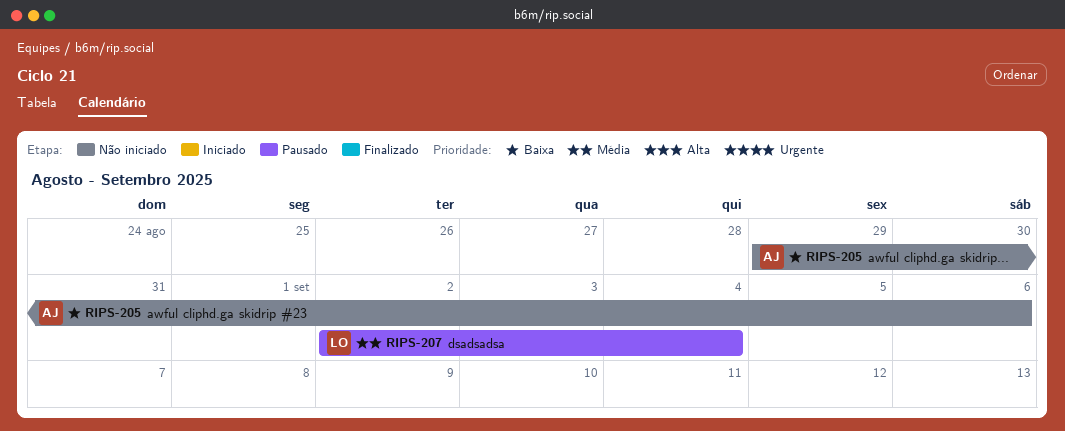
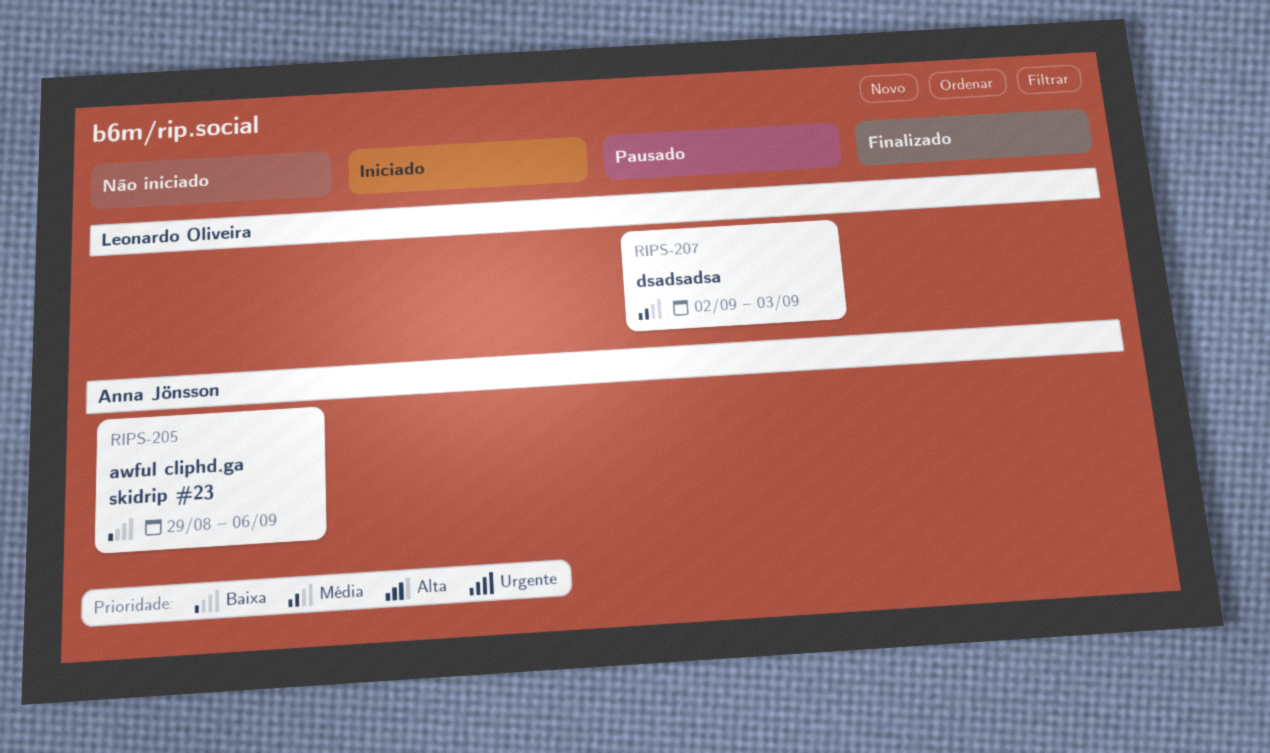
RIPS-207, due: Sep 4 -> Sep 3

